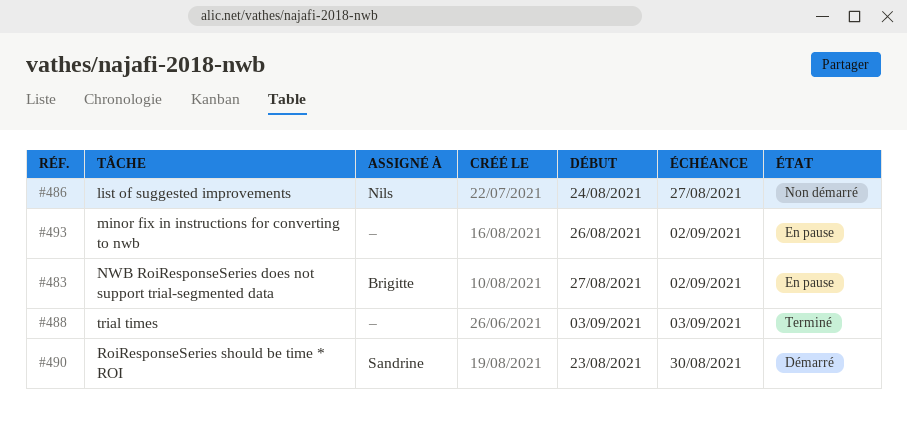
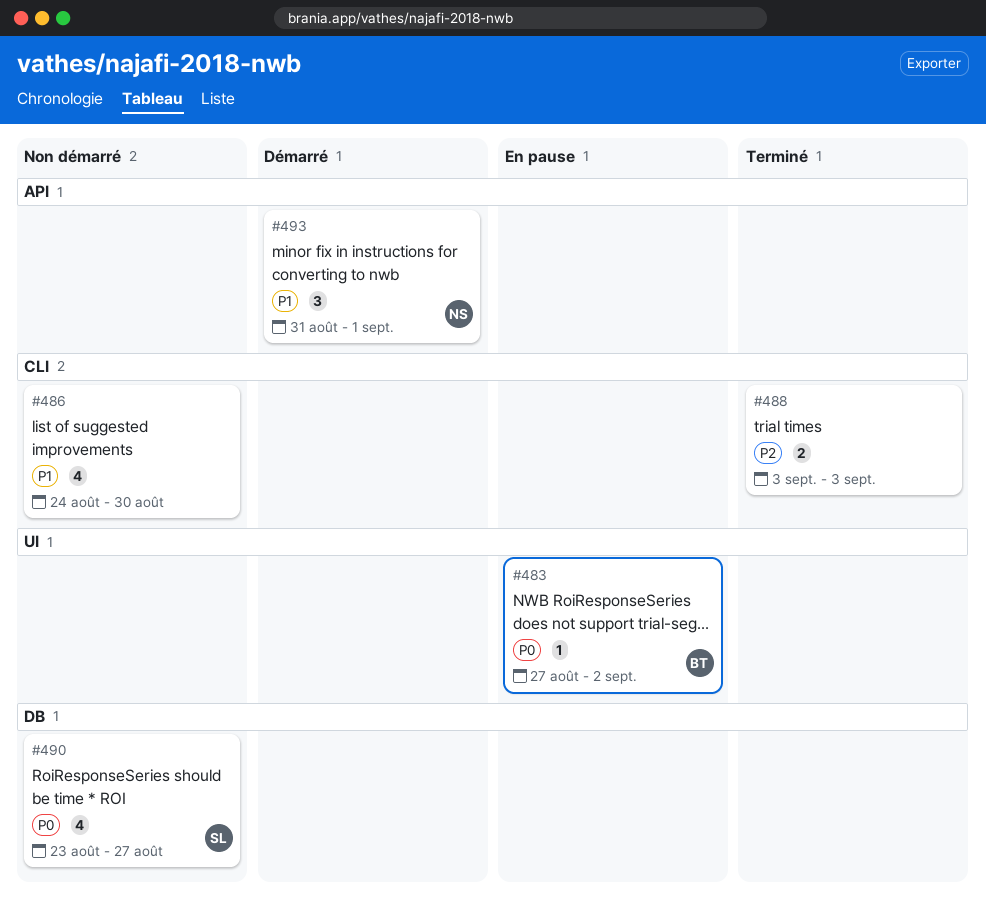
#486, owner: Nils -> none
#486, due: Aug 27 -> Aug 30
#490, status: Démarré -> Non démarré
#490, due: Aug 30 -> Aug 27
#493, status: En pause -> Démarré
#493, owner: none -> Nils
#493, start: Aug 26 -> Aug 31
#493, due: Sep 2 -> Sep 1

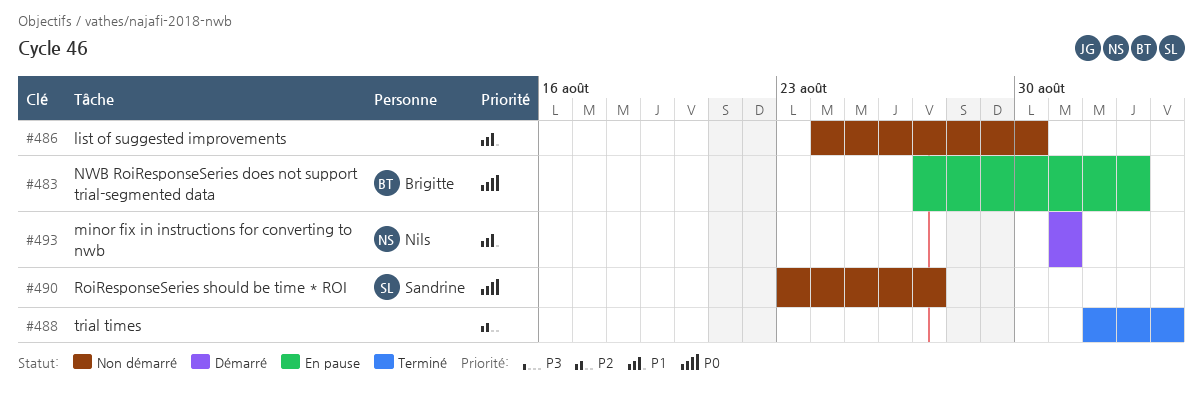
#488, start: Sep 3 -> Sep 1
#493, due: Sep 1 -> Aug 31

